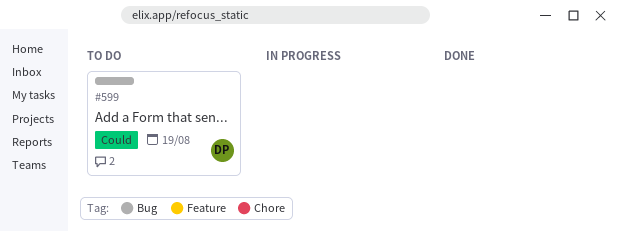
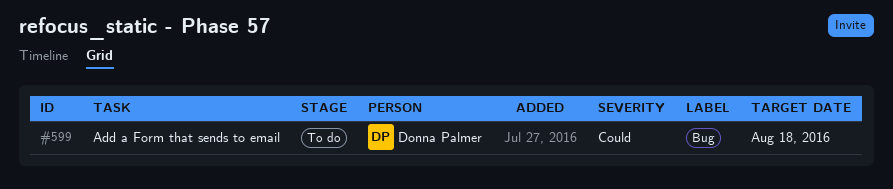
#599, due: Aug 19 -> Aug 18

